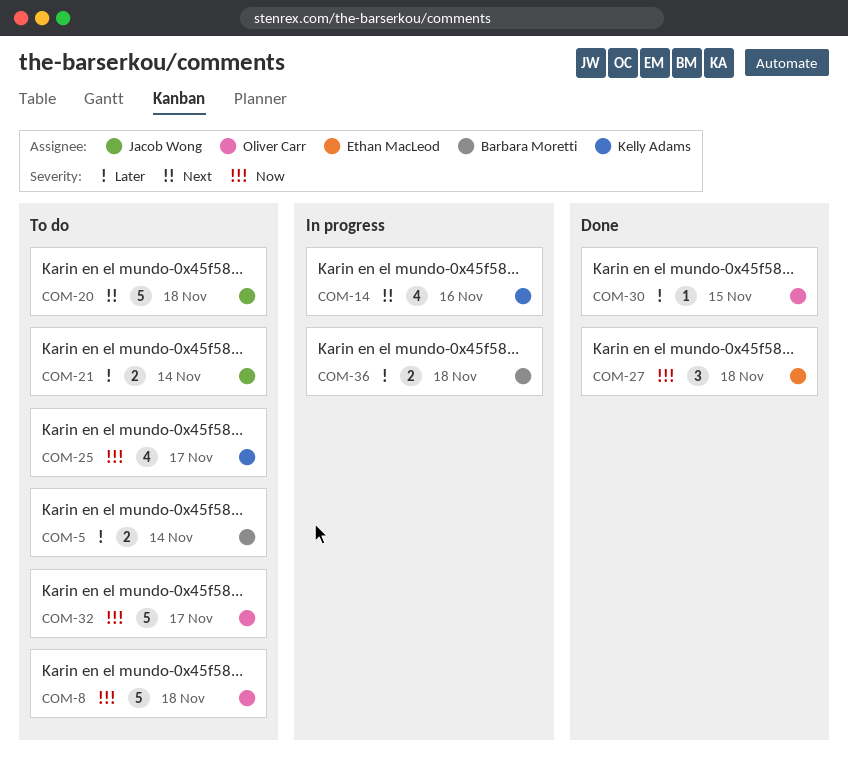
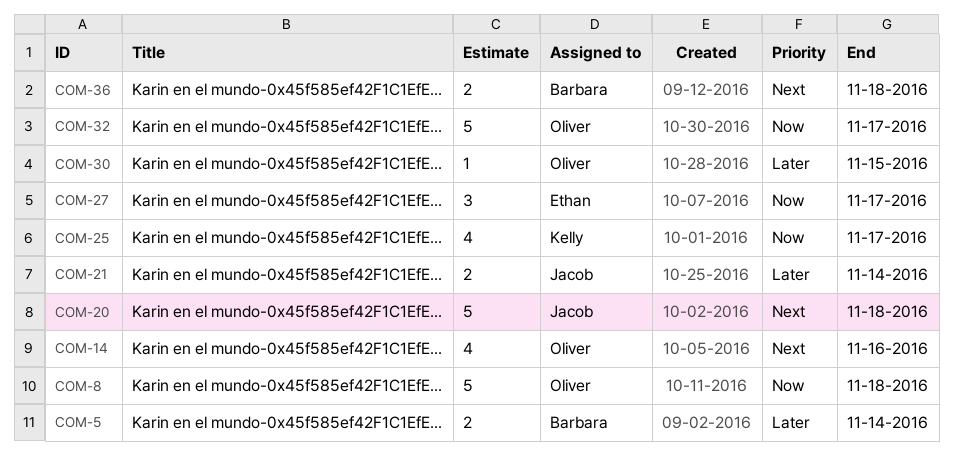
COM-14, owner: Kelly Adams -> Oliver Carr
COM-27, due: Nov 18 -> Nov 17
COM-36, priority: Later -> Next

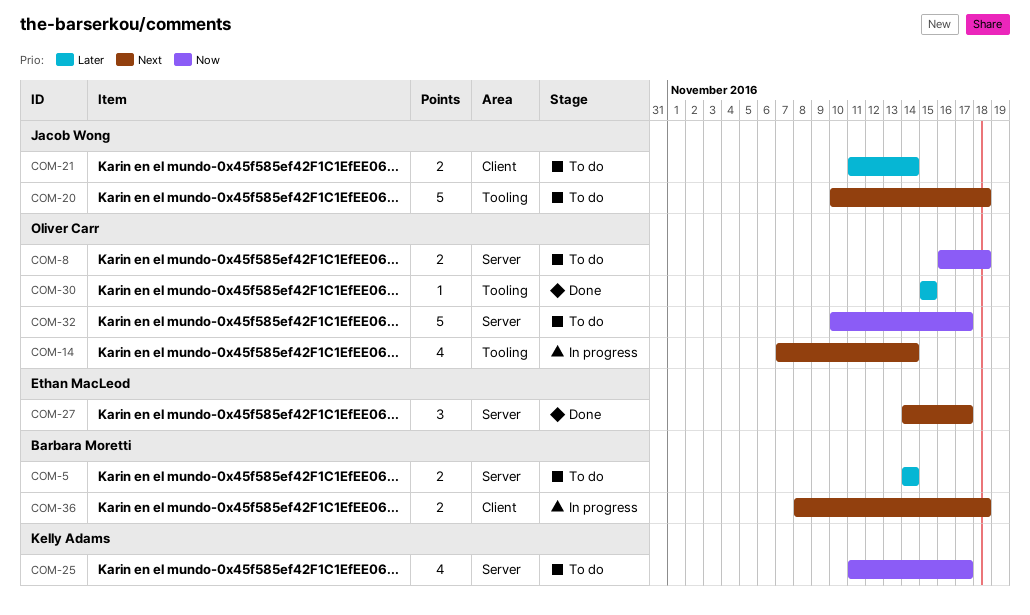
COM-8, estimate: 5 -> 2
COM-14, due: Nov 16 -> Nov 14
COM-27, priority: Now -> Next

